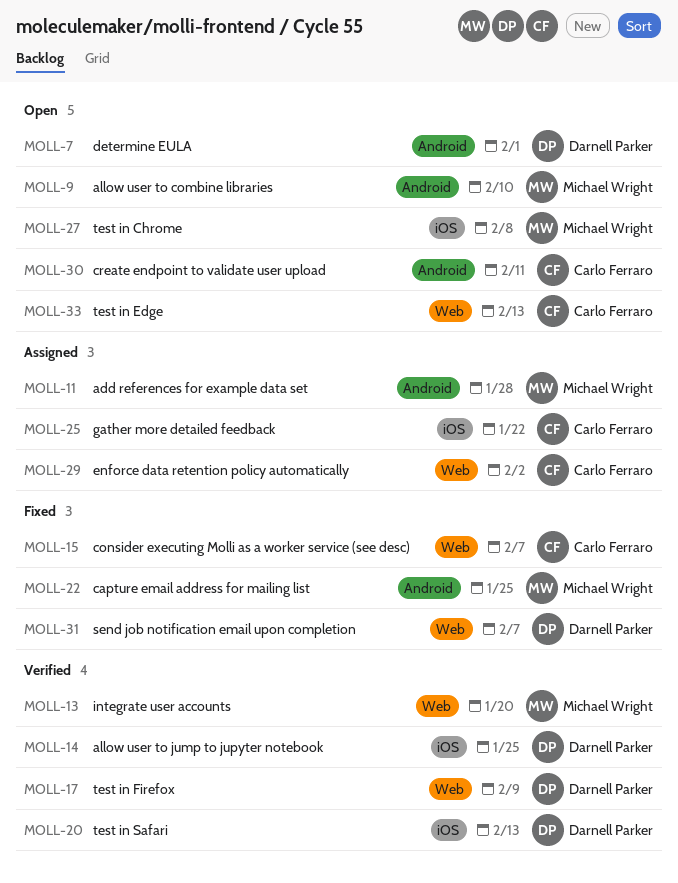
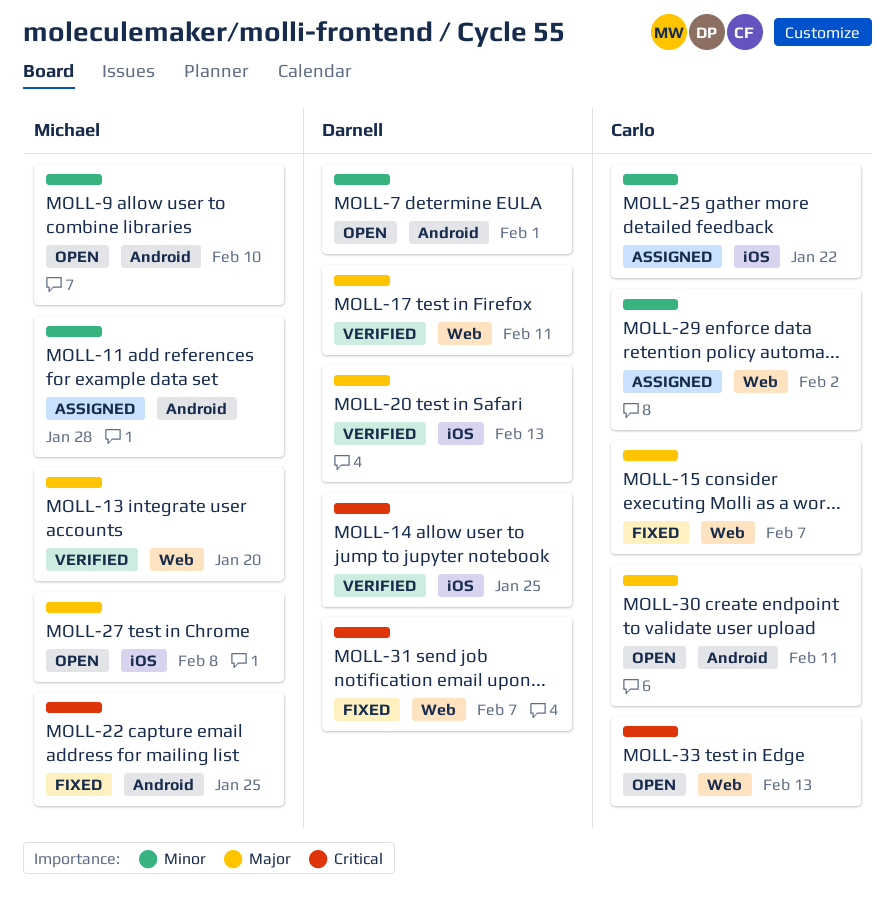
MOLL-17, due: Feb 9 -> Feb 11

